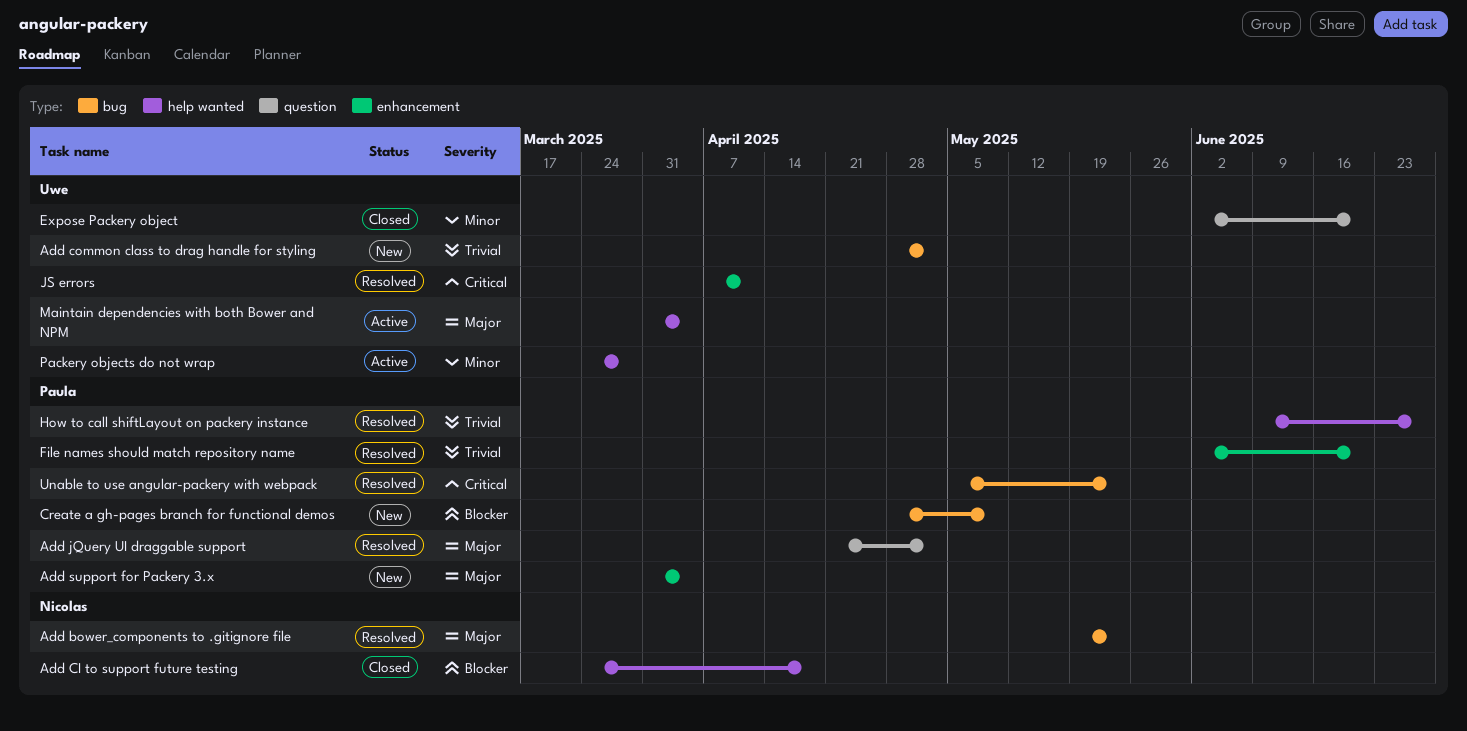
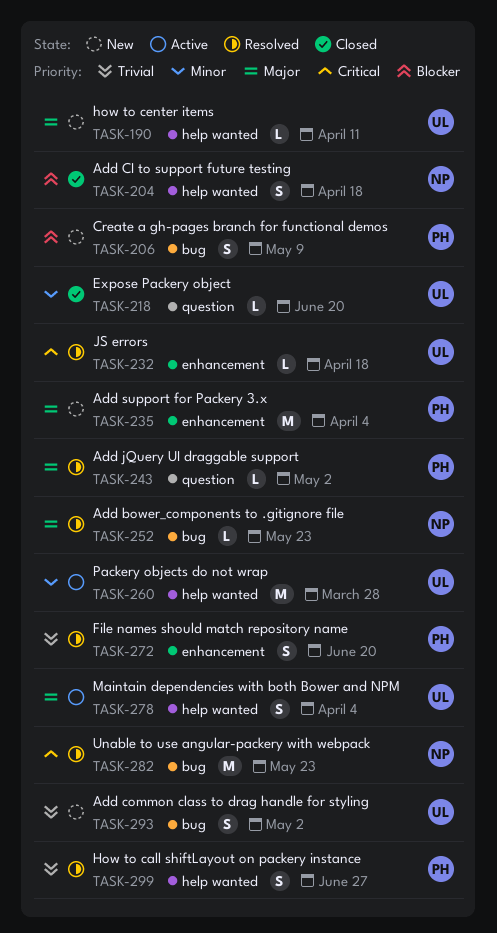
how to center items: none -> present
JS errors, due: Apr 11 -> Apr 18
Unable to use angular-packery with webpack, owner: Paula -> Nicolas

